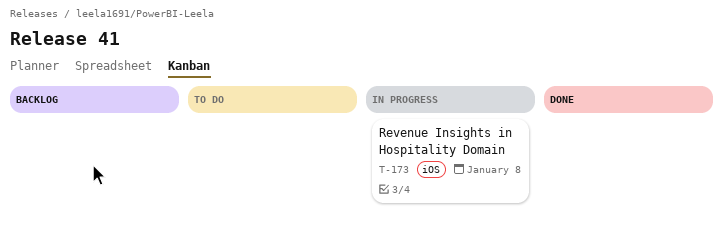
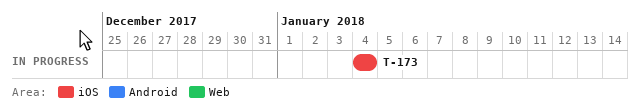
T-173, due: Jan 8 -> Jan 4

